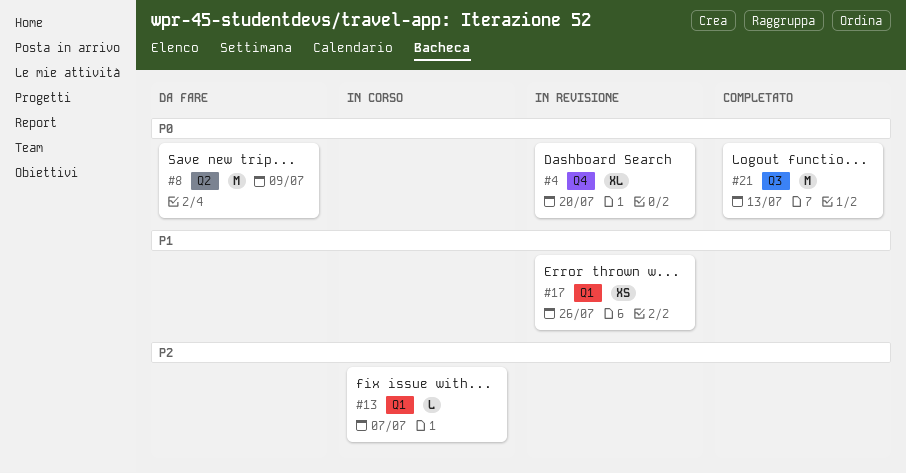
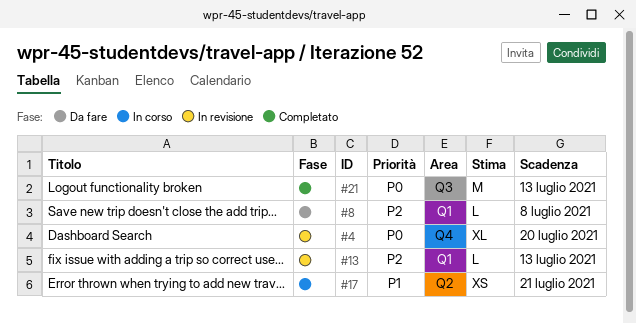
#8, priority: P0 -> P2
#8, label: Q2 -> Q1
#8, estimate: M -> L
#8, due: Jul 9 -> Jul 8
#13, status: In corso -> In revisione
#13, due: Jul 7 -> Jul 13
#17, status: In revisione -> In corso
#17, label: Q1 -> Q2
#17, due: Jul 26 -> Jul 21

